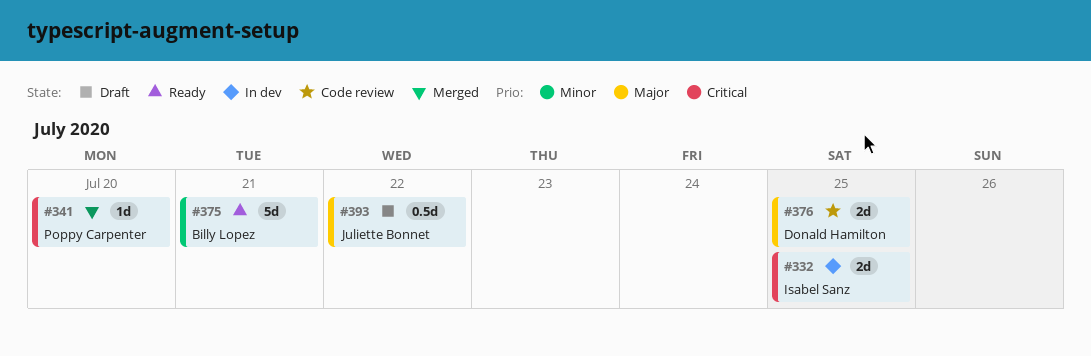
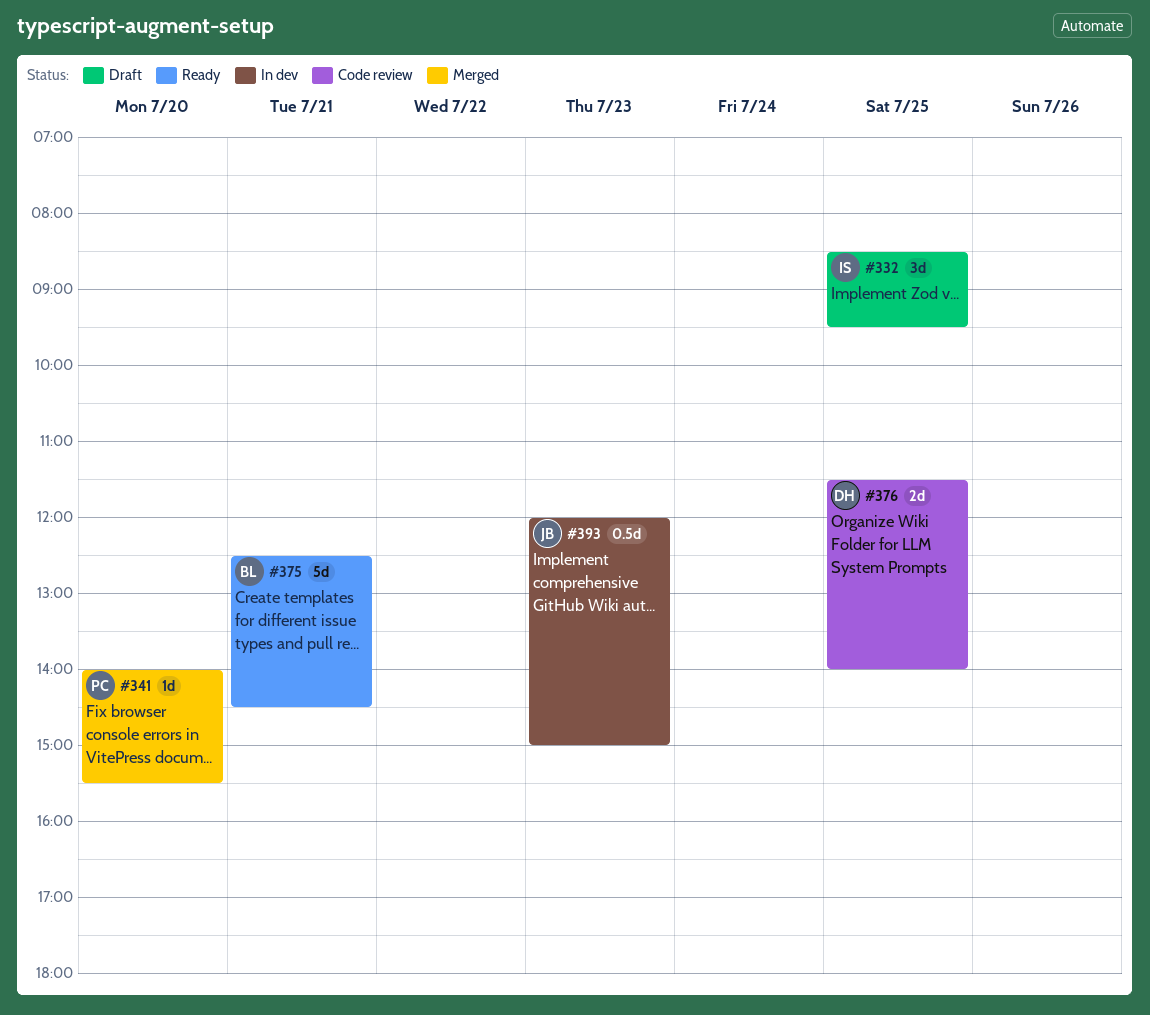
#332, status: In dev -> Draft
#332, estimate: 2d -> 3d
#393, status: Draft -> In dev
#393, day: Jul 22 -> Jul 23

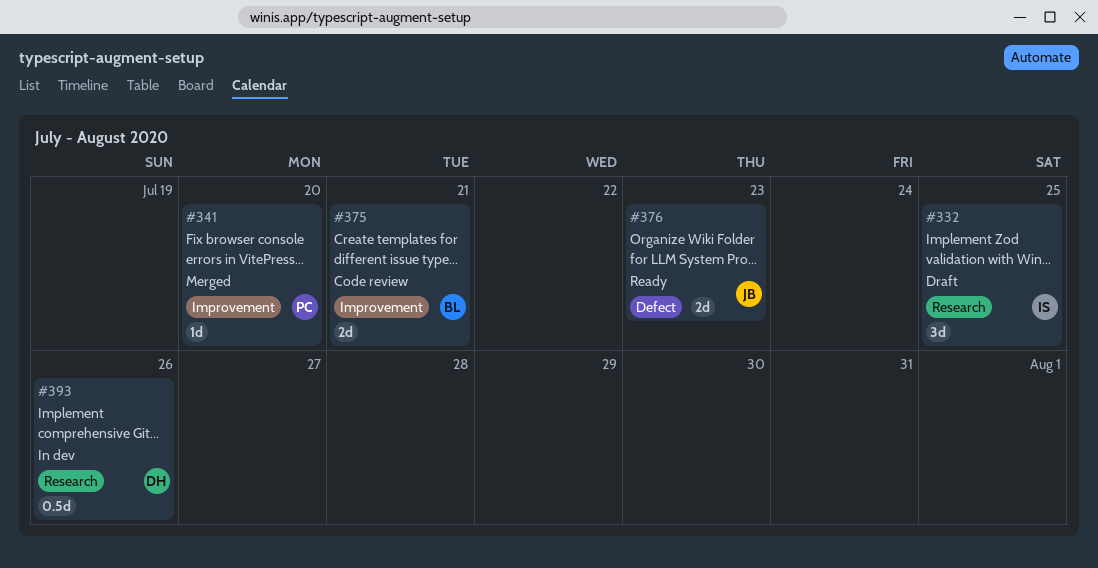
#375, status: Ready -> Code review
#375, estimate: 5d -> 2d
#376, status: Code review -> Ready
#376, owner: DH -> JB
#376, day: Jul 25 -> Jul 23
#393, owner: JB -> DH
#393, day: Jul 23 -> Jul 26

